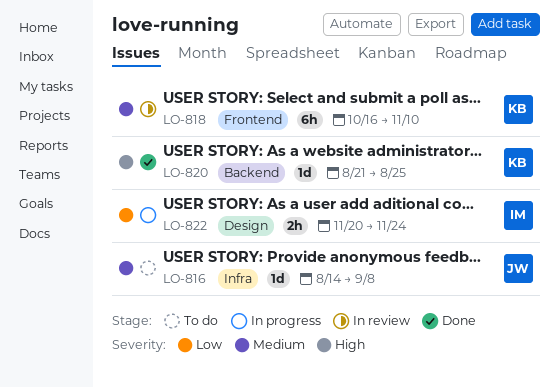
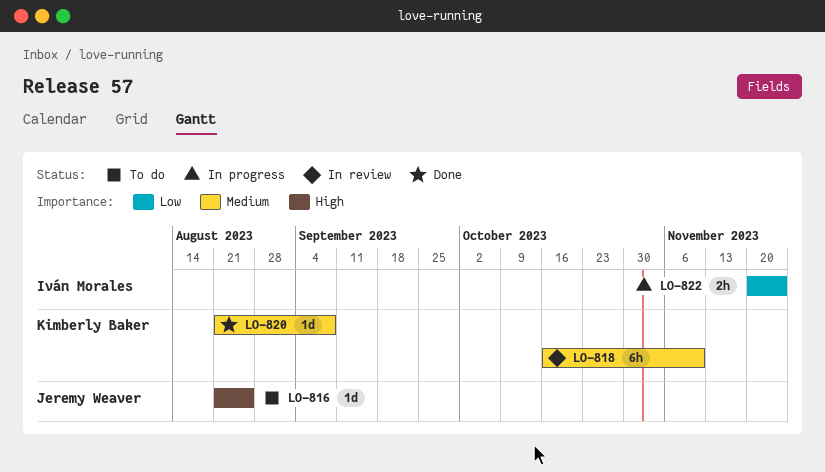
LO-816, priority: Medium -> High
LO-816, start: Aug 14 -> Aug 21
LO-816, due: Sep 8 -> Aug 25
LO-820, priority: High -> Medium
LO-820, due: Aug 25 -> Sep 8

